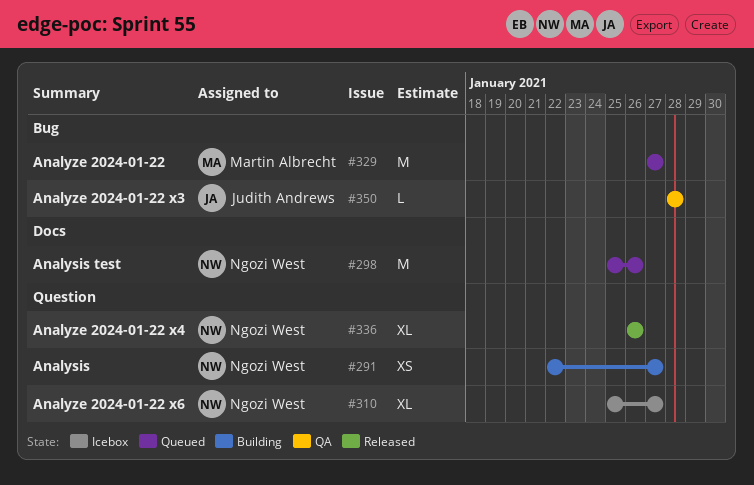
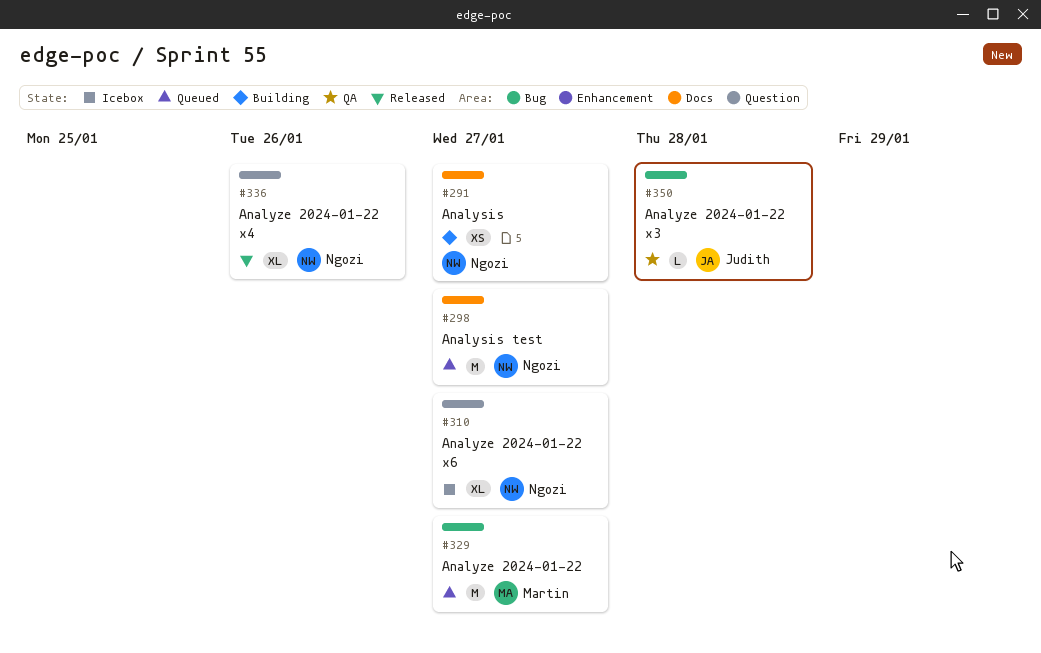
#291, label: Question -> Docs
#298, due: Jan 26 -> Jan 27

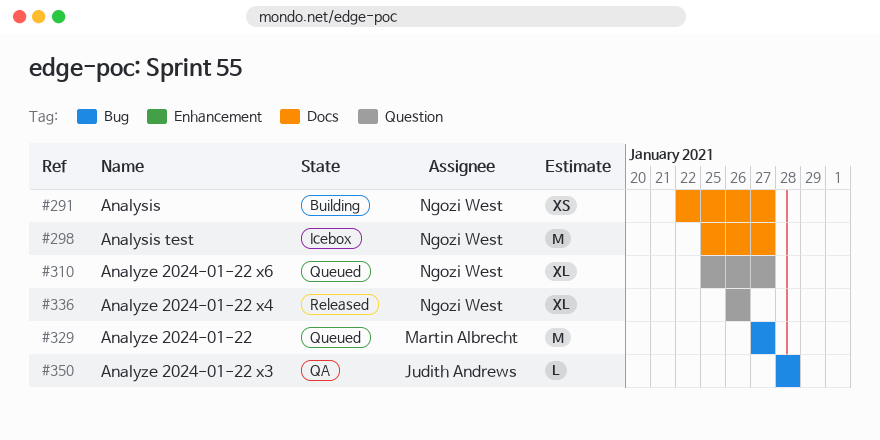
#298, status: Queued -> Icebox
#310, status: Icebox -> Queued

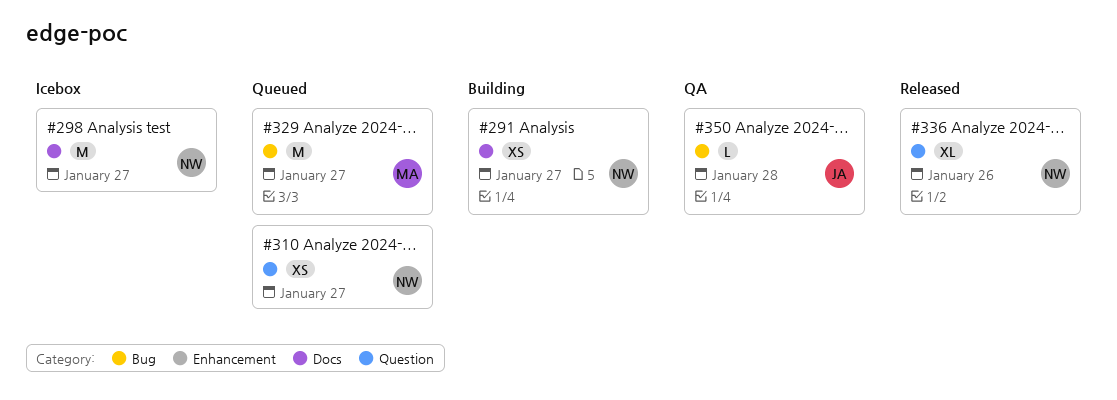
#310, estimate: XL -> XS

